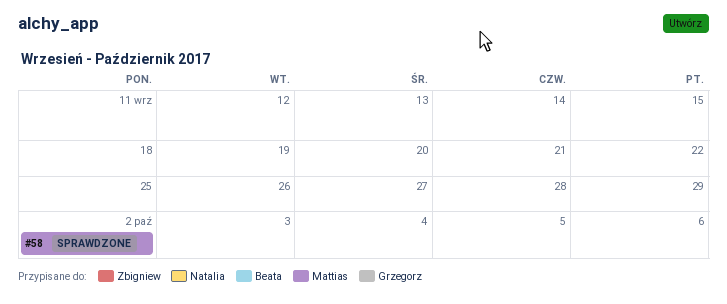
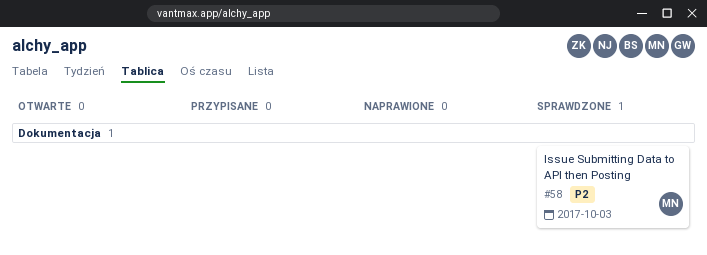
#58, due: Oct 2 -> Oct 3

